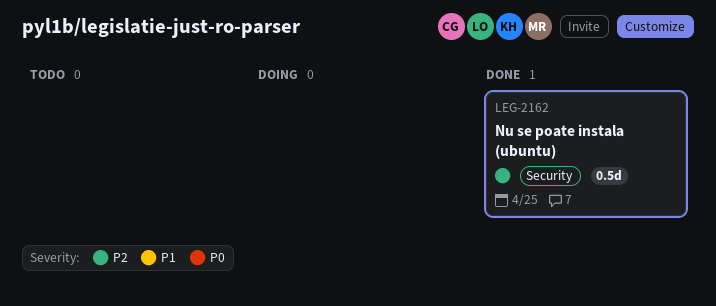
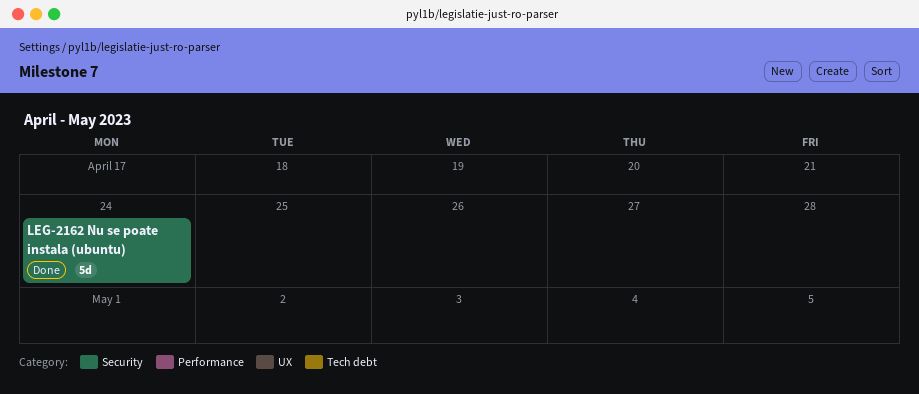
LEG-2162, estimate: 0.5d -> 5d
LEG-2162, due: Apr 25 -> Apr 24

